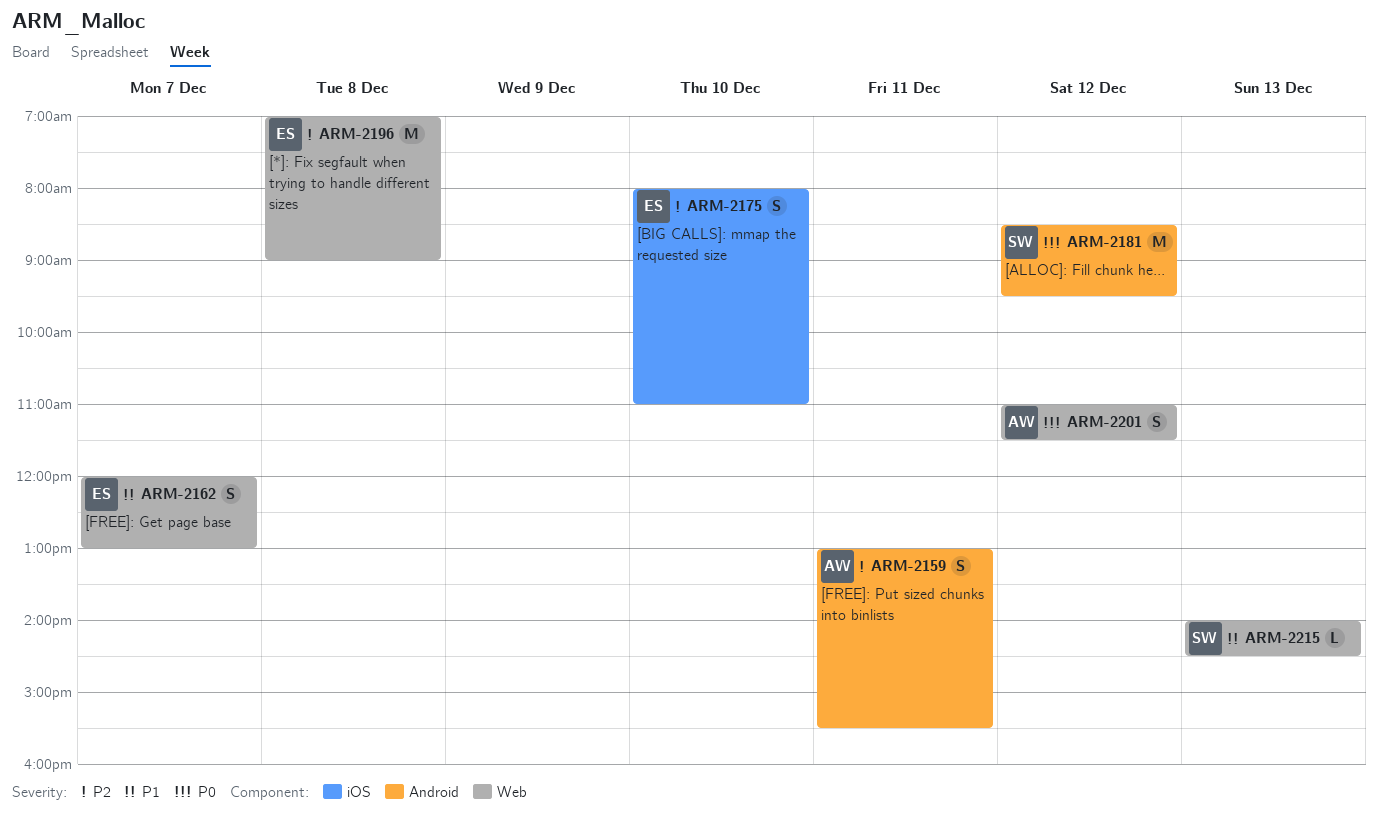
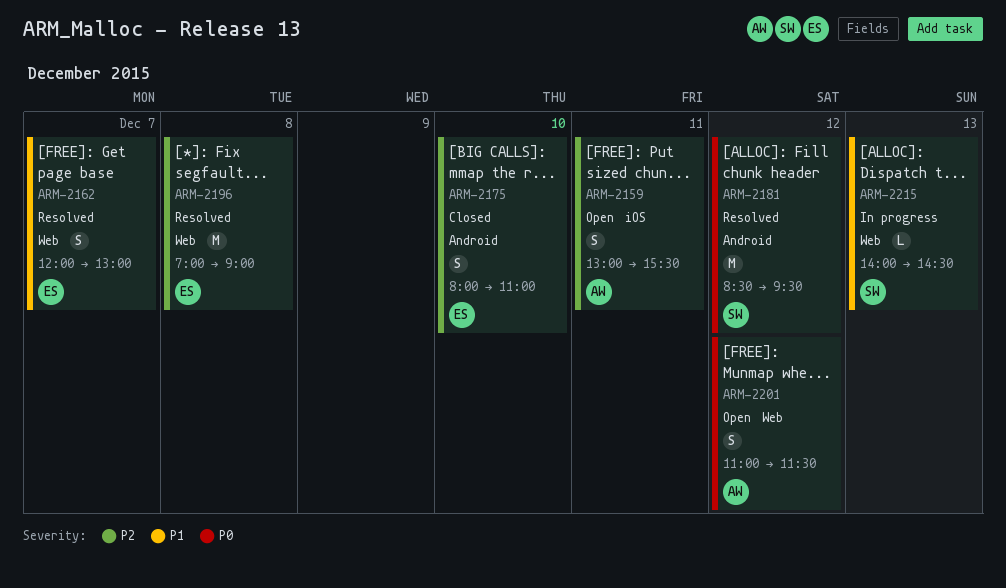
ARM-2159, label: Android -> iOS
ARM-2175, label: iOS -> Android

